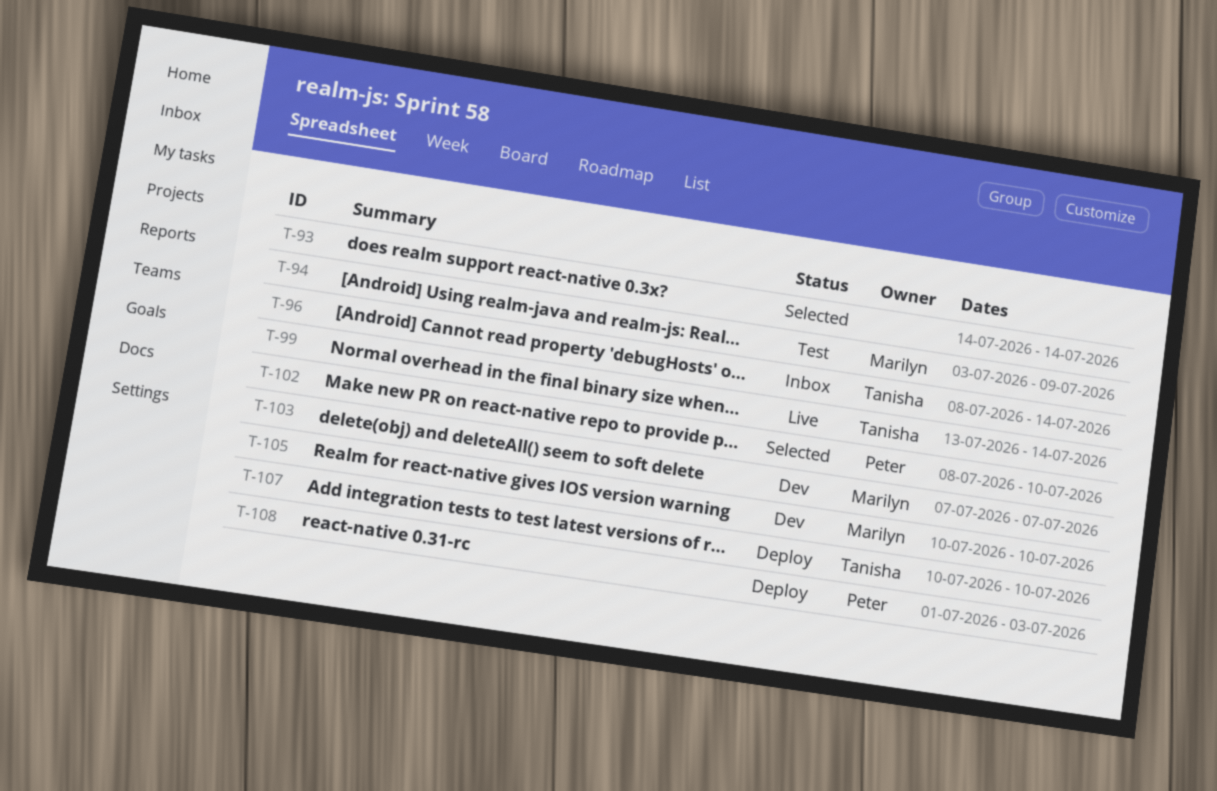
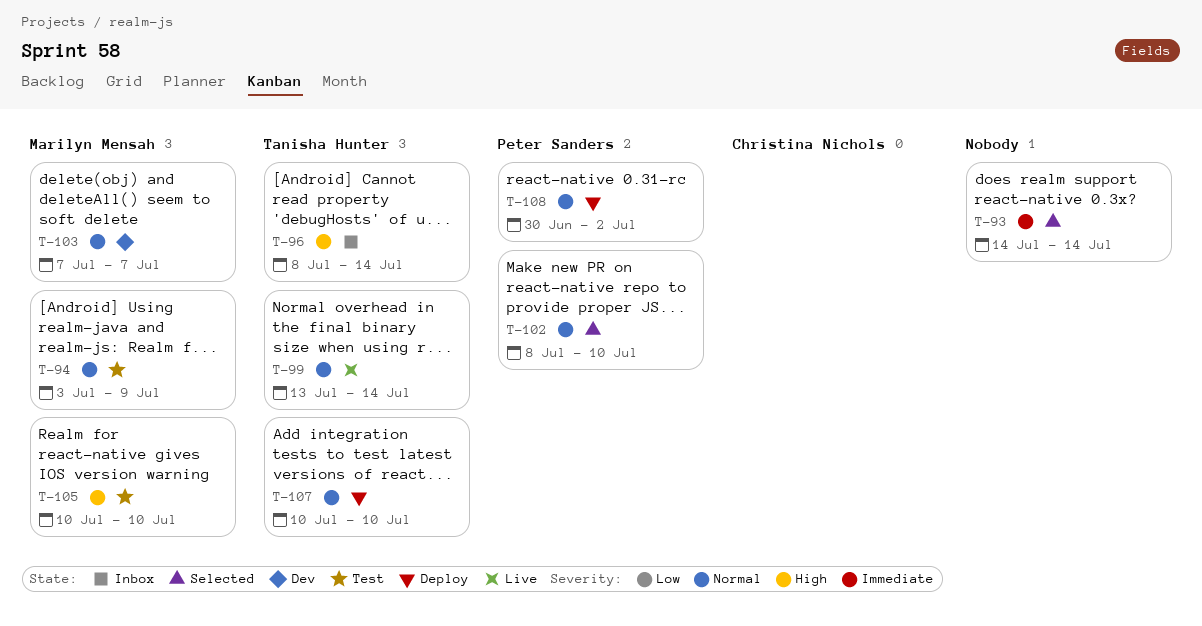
T-105, status: Dev -> Test
T-108, start: Jul 1 -> Jun 30
T-108, due: Jul 3 -> Jul 2

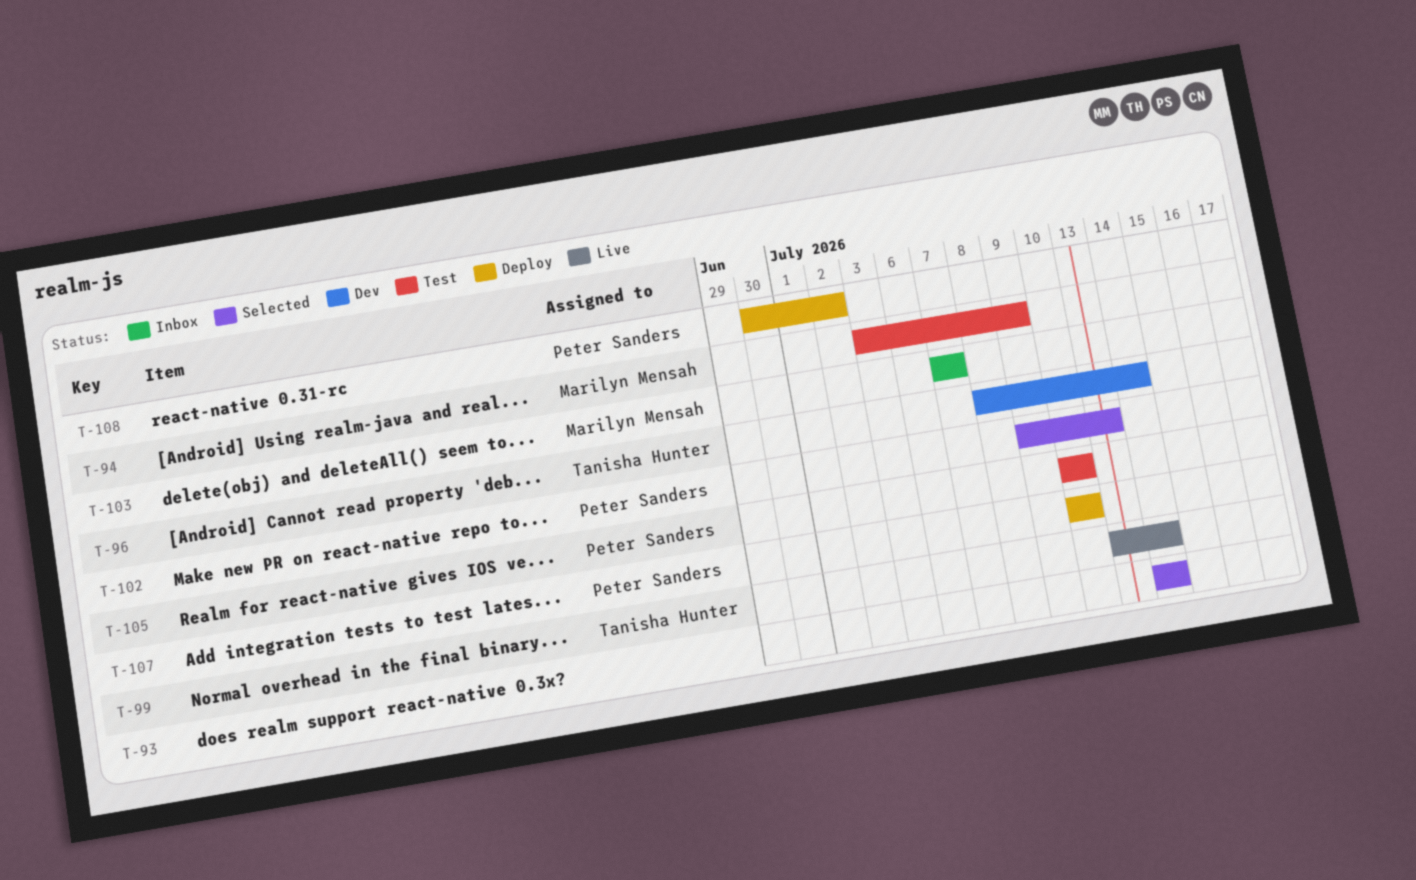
T-96, status: Inbox -> Dev
T-102, start: Jul 8 -> Jul 9
T-102, due: Jul 10 -> Jul 13
T-103, status: Dev -> Inbox
T-105, owner: Marilyn Mensah -> Peter Sanders
T-107, owner: Tanisha Hunter -> Peter Sanders

